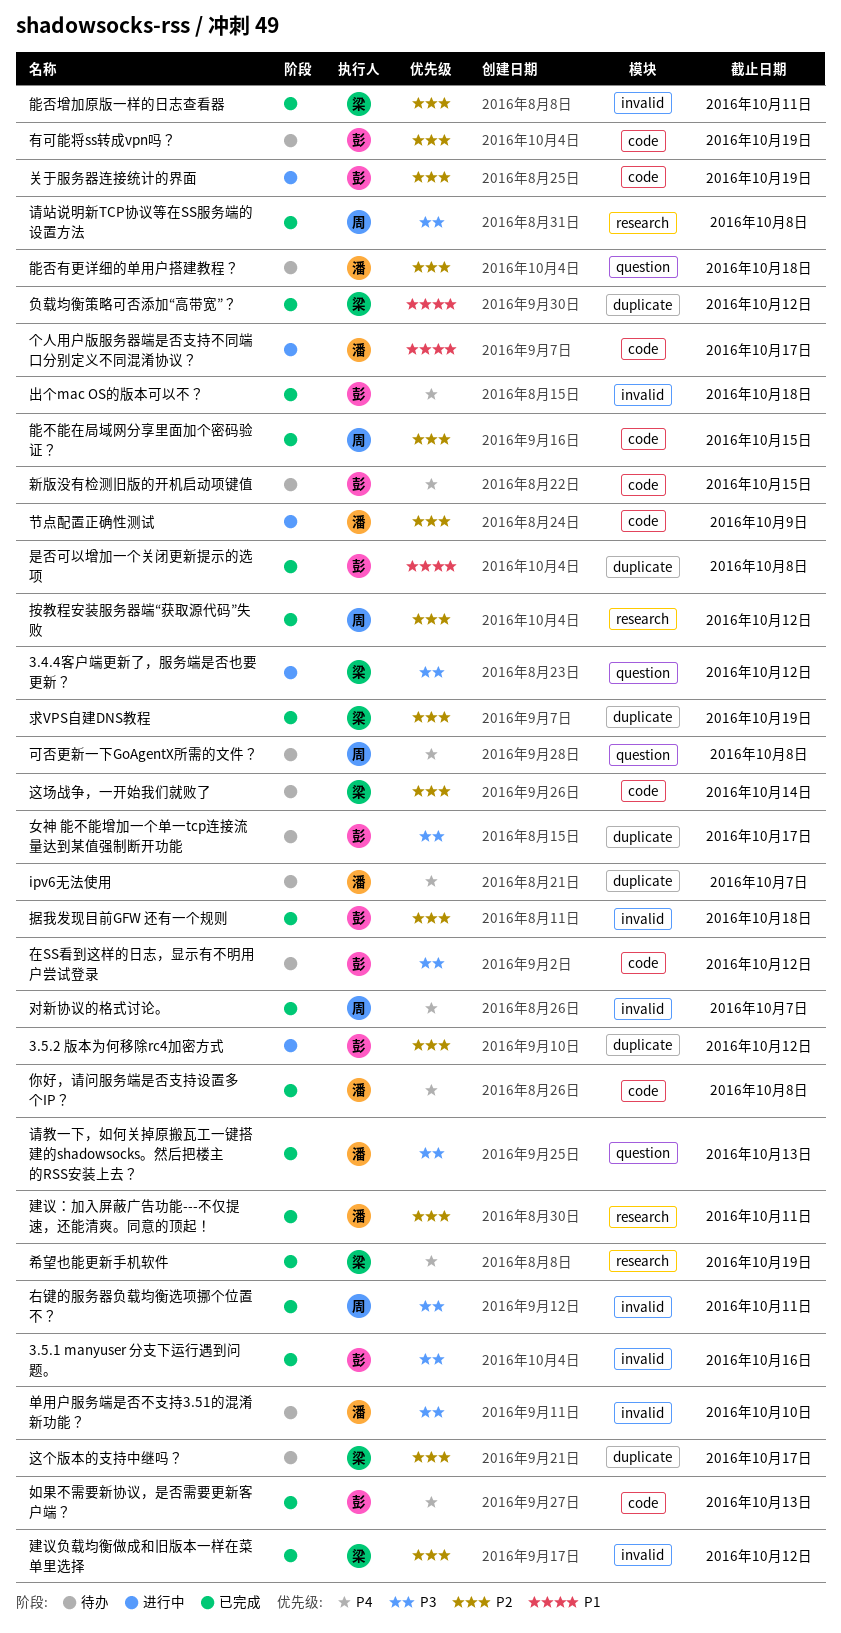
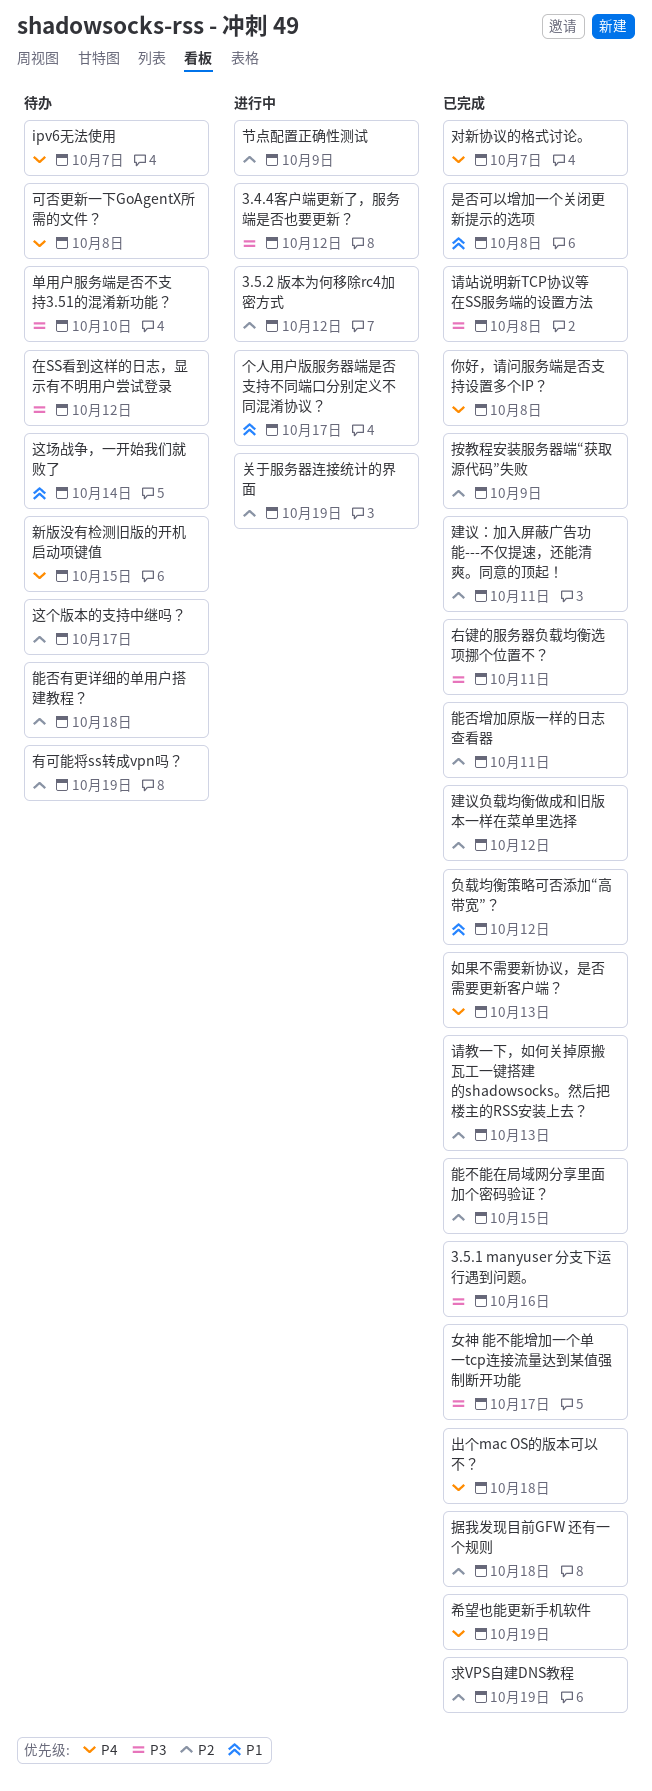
女神 能不能增加一个单一tcp连接流量达到某值强制断开功能, status: 待办 -> 已完成
按教程安装服务器端“获取源代码”失败, due: Oct 12 -> Oct 9
请教一下，如何关掉原搬瓦工一键搭建的shadowsocks。然后把楼主的RSS安装上去？, priority: P3 -> P2
这场战争，一开始我们就败了, priority: P2 -> P1

